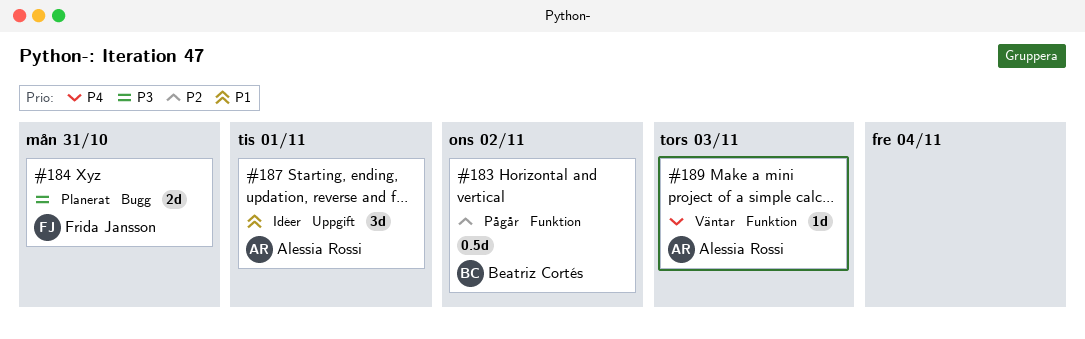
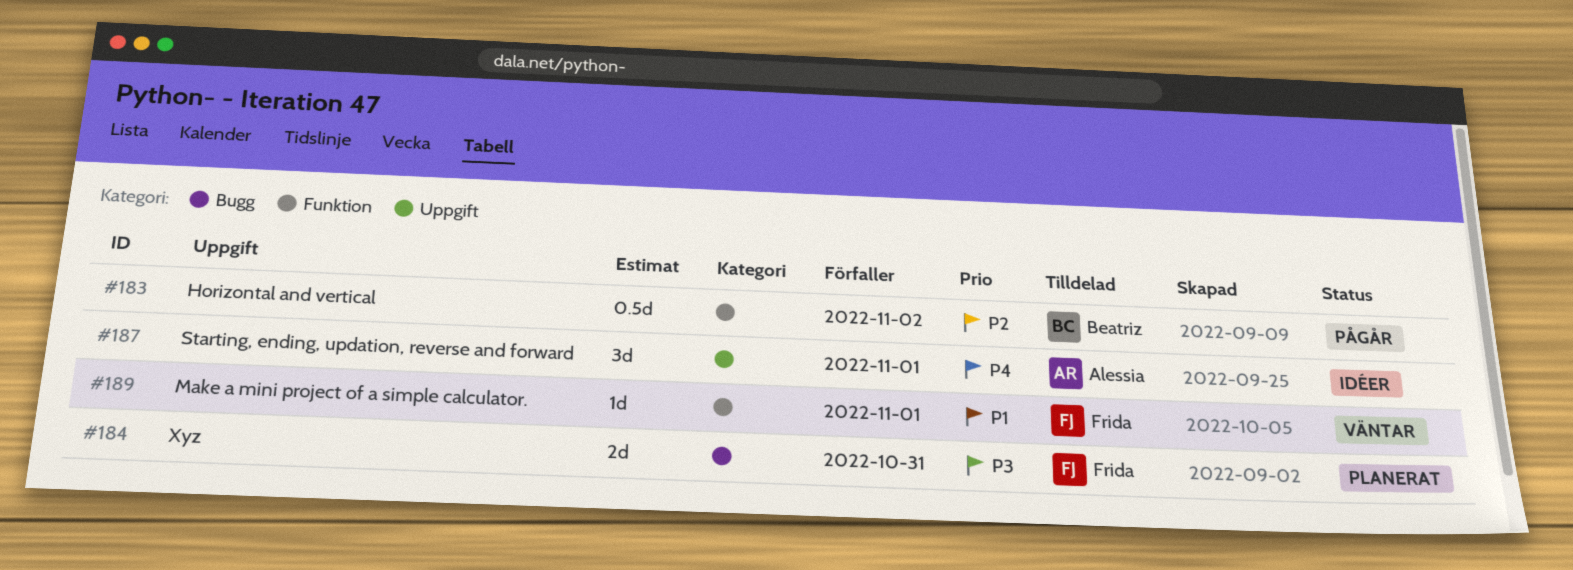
#187, priority: P1 -> P4
#189, owner: Alessia Rossi -> Frida Jansson
#189, priority: P4 -> P1
#189, due: Nov 3 -> Nov 1

